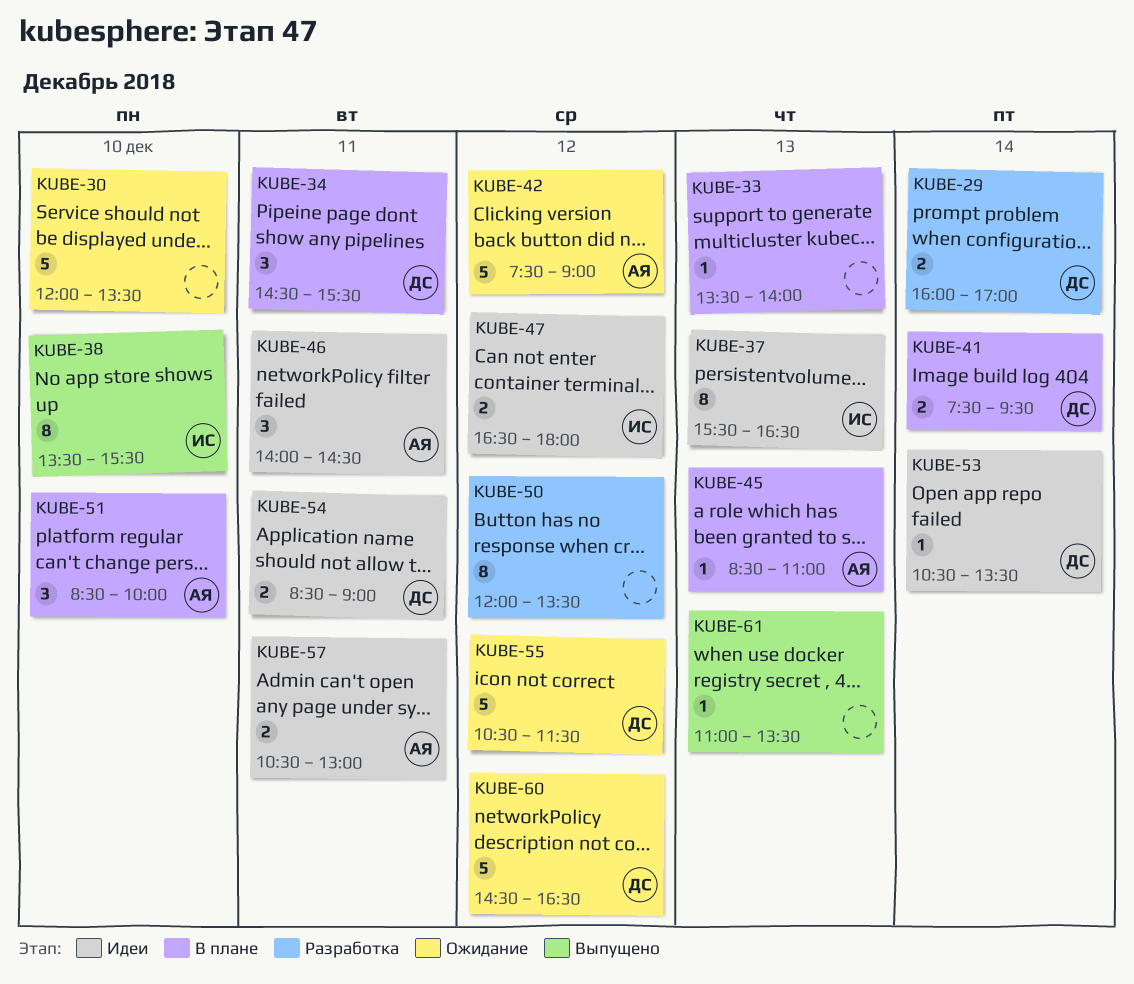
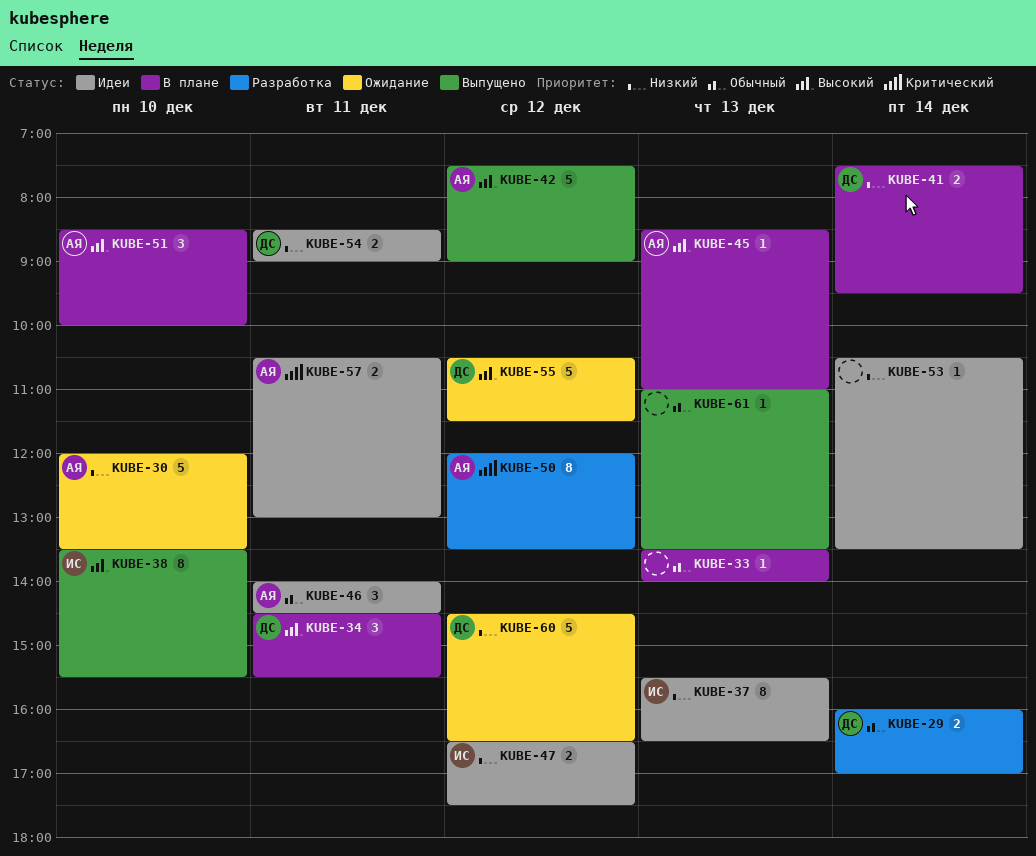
KUBE-30, owner: none -> АЯ
KUBE-42, status: Ожидание -> Выпущено
KUBE-47, ends: 18:00 -> 17:30
KUBE-50, owner: none -> АЯ
KUBE-53, owner: ДС -> none

